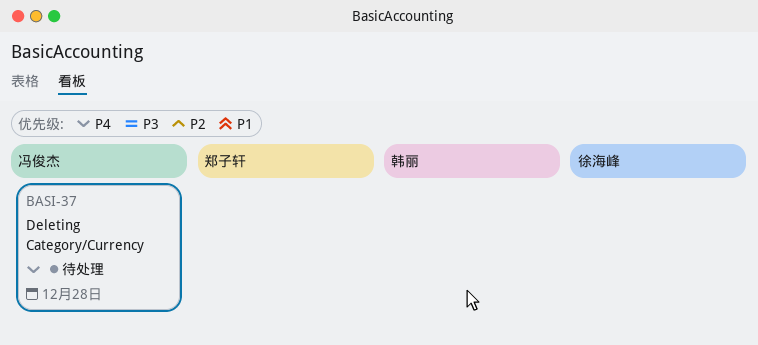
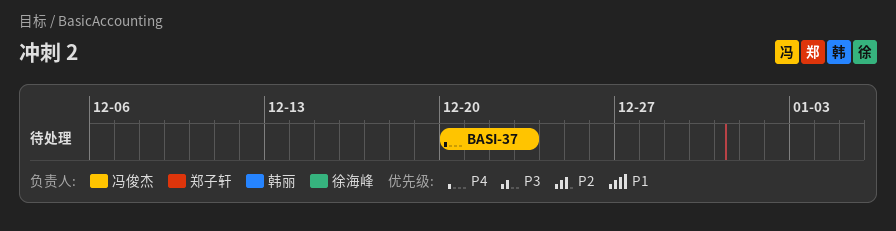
BASI-37, due: Dec 28 -> Dec 23

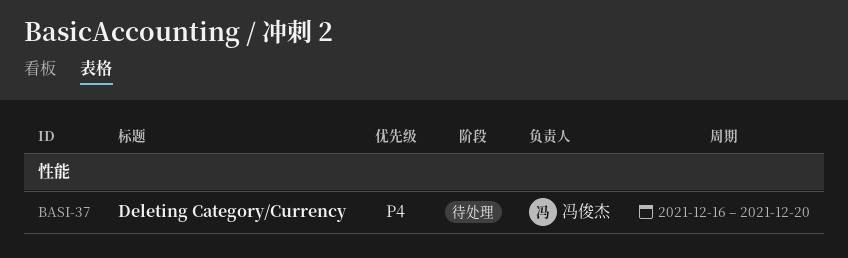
BASI-37, start: Dec 20 -> Dec 16
BASI-37, due: Dec 23 -> Dec 20

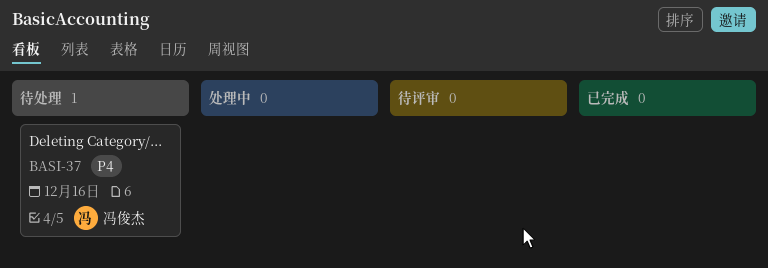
BASI-37, due: Dec 20 -> Dec 16

